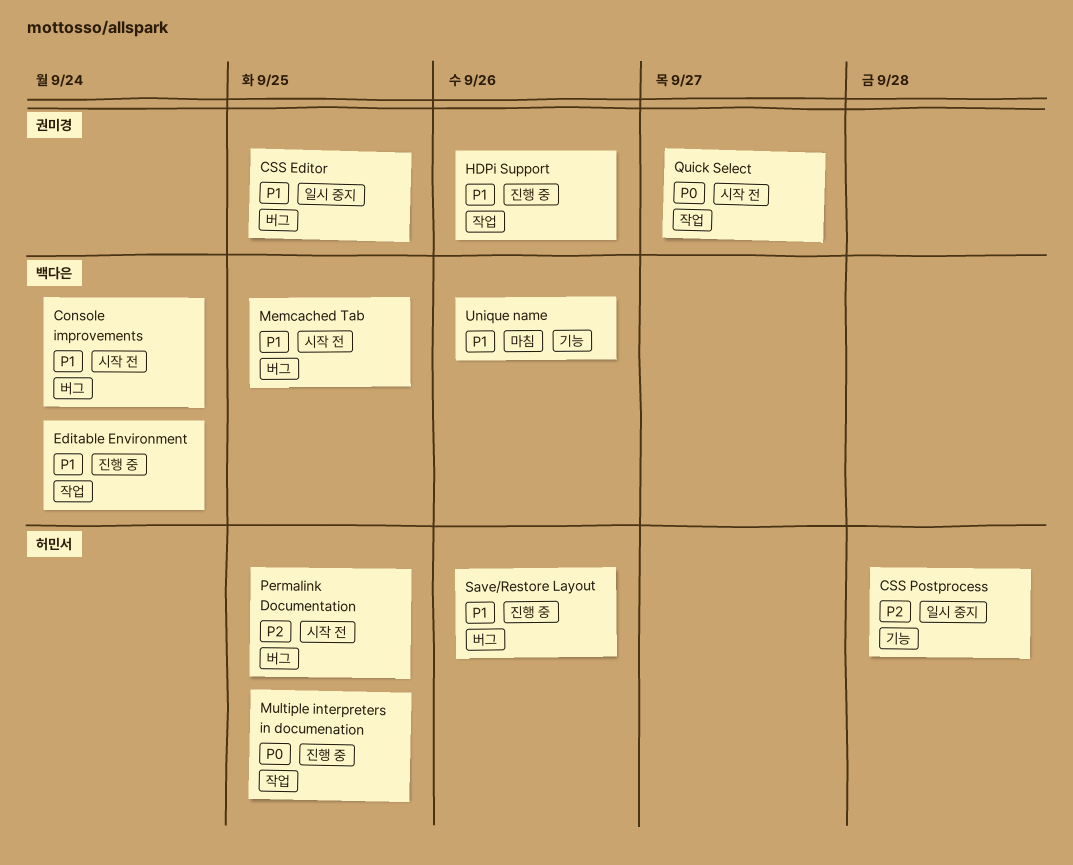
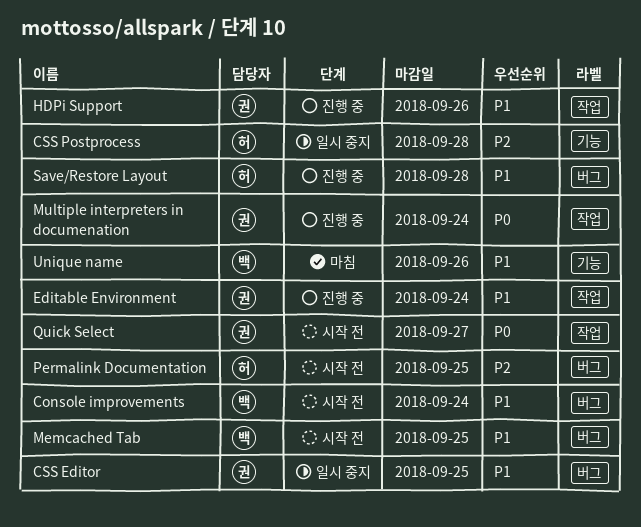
Editable Environment, owner: 백다은 -> 권미경
Multiple interpreters in documenation, owner: 허민서 -> 권미경
Multiple interpreters in documenation, due: Sep 25 -> Sep 24
Save/Restore Layout, due: Sep 26 -> Sep 28

